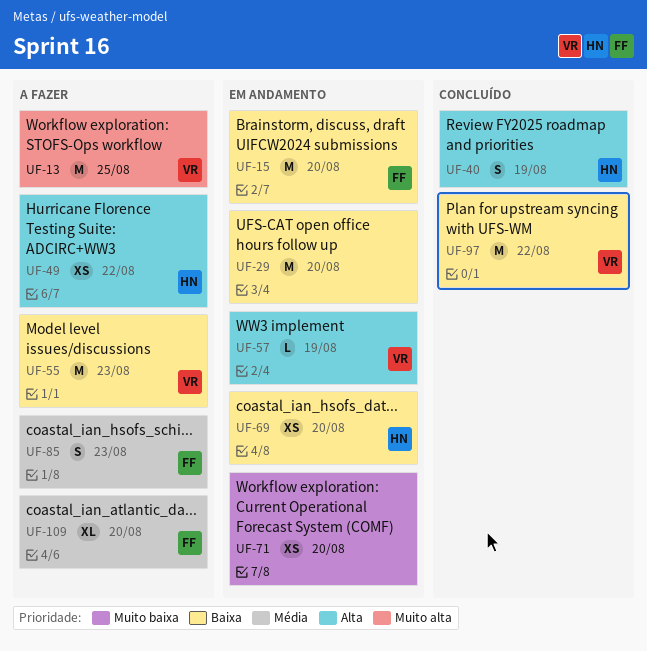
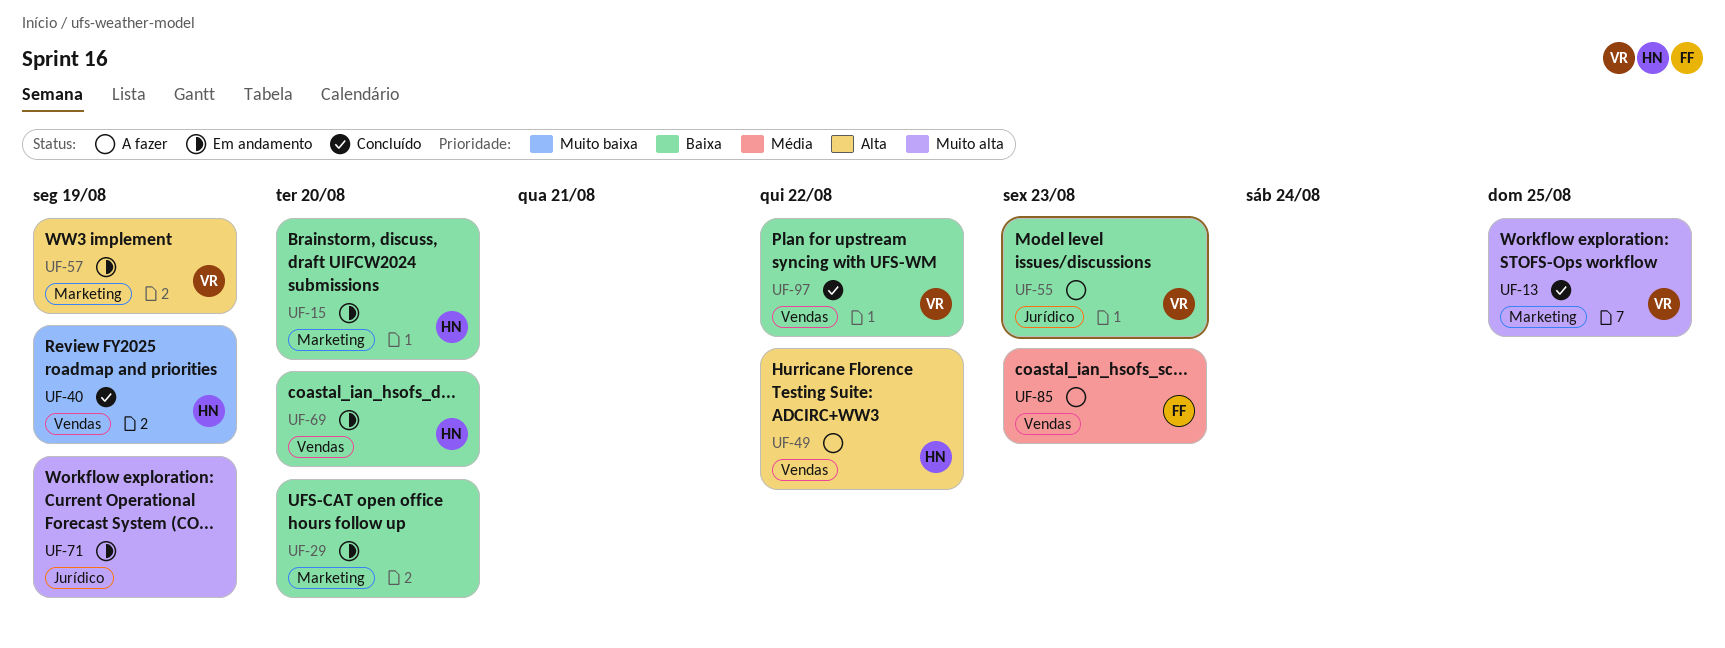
UF-13, status: A fazer -> Concluído
UF-15, owner: FF -> HN
UF-40, priority: Alta -> Muito baixa
UF-71, priority: Muito baixa -> Muito alta
UF-71, due: Aug 20 -> Aug 19
UF-109: present -> none

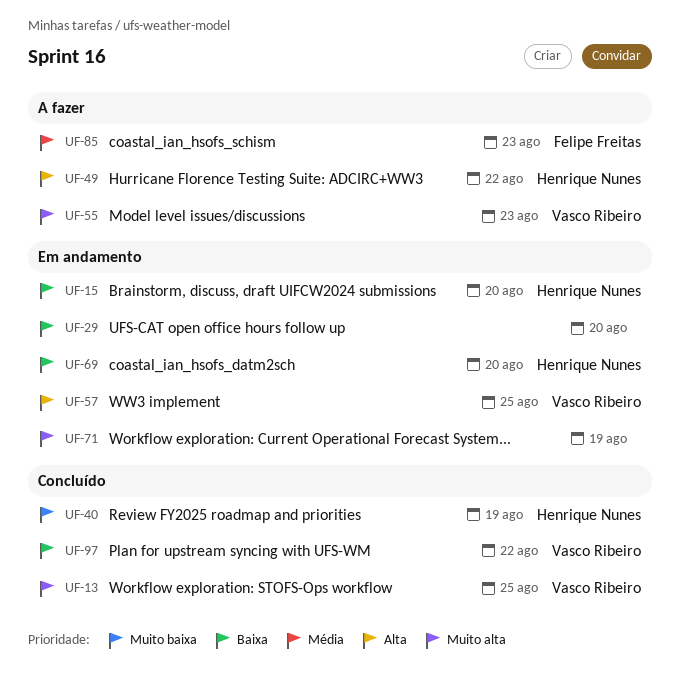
UF-55, priority: Baixa -> Muito alta
UF-57, due: Aug 19 -> Aug 25

